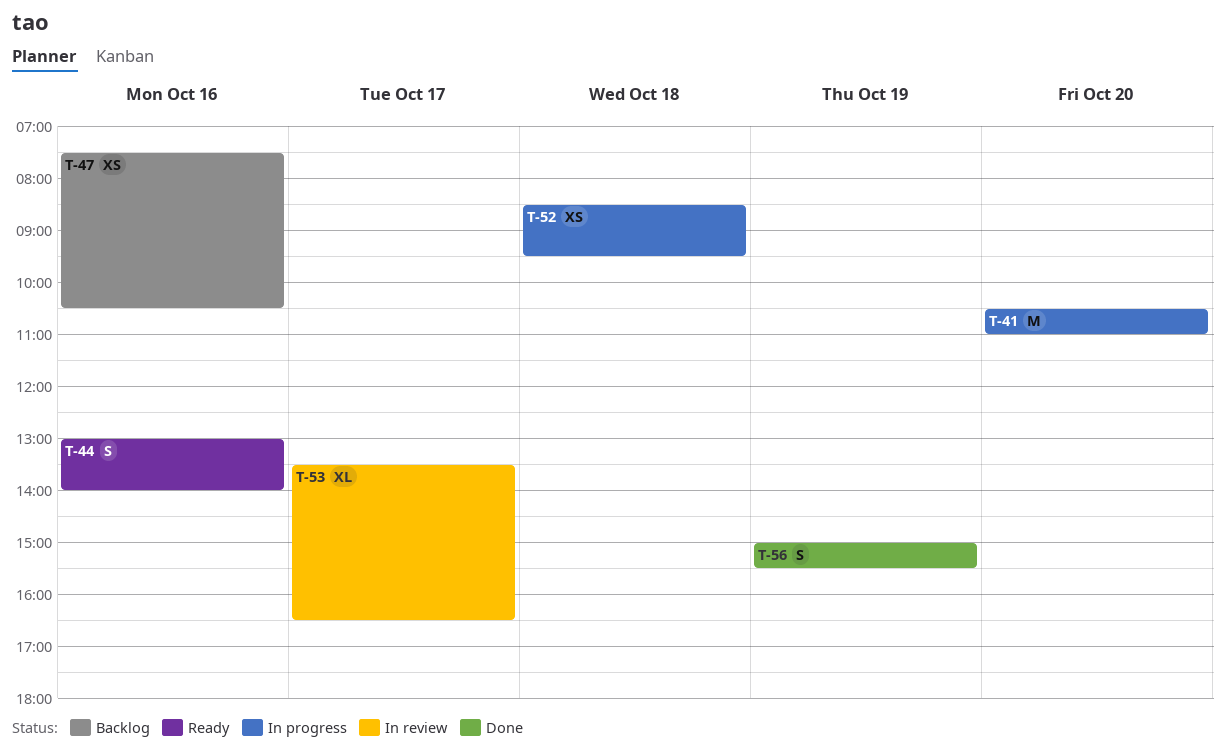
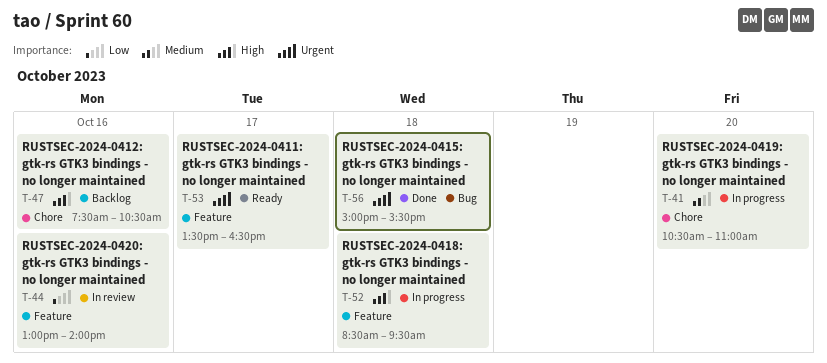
T-44, status: Ready -> In review
T-53, status: In review -> Ready
T-56, day: Oct 19 -> Oct 18

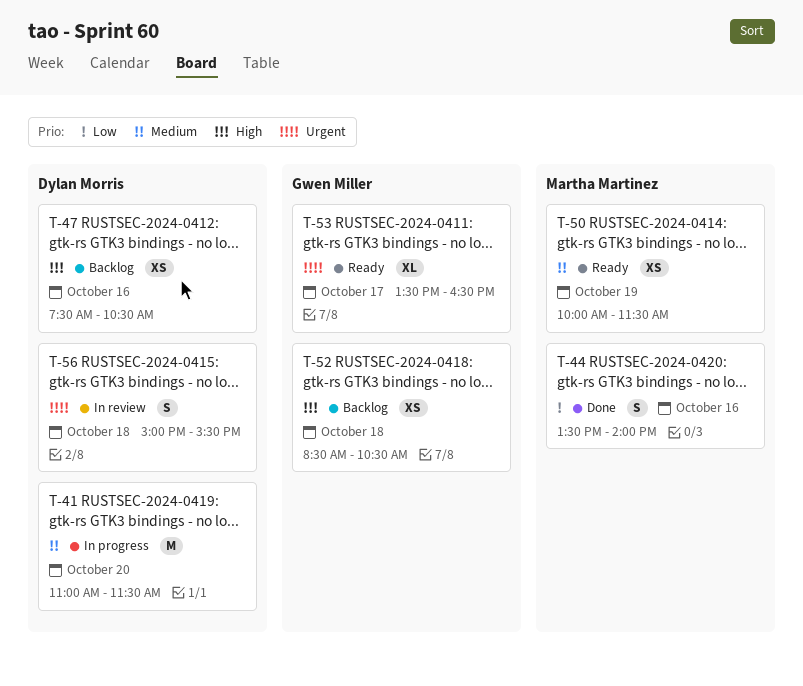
T-41, begins: 10:30 -> 11:00
T-41, ends: 11:00 -> 11:30
T-44, status: In review -> Done
T-44, begins: 13:00 -> 13:30
T-50: none -> present
T-52, status: In progress -> Backlog
T-52, ends: 09:30 -> 10:30
T-56, status: Done -> In review

